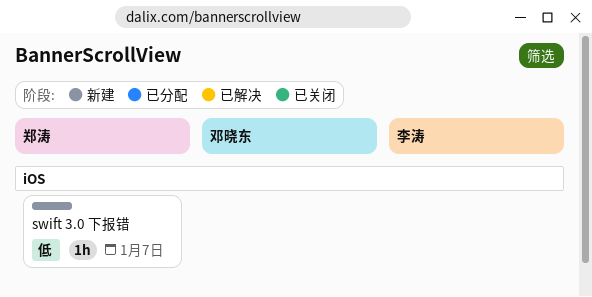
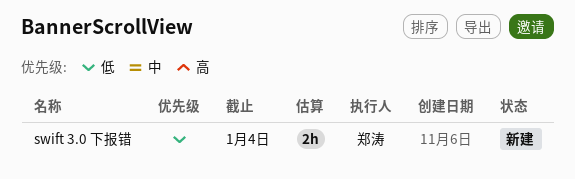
swift 3.0 下报错, estimate: 1h -> 2h
swift 3.0 下报错, due: Jan 7 -> Jan 4

